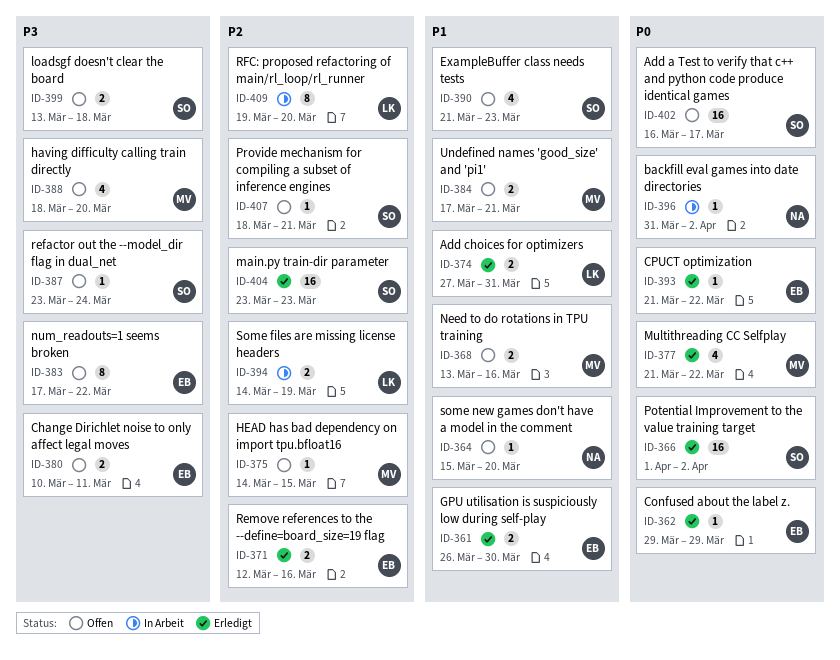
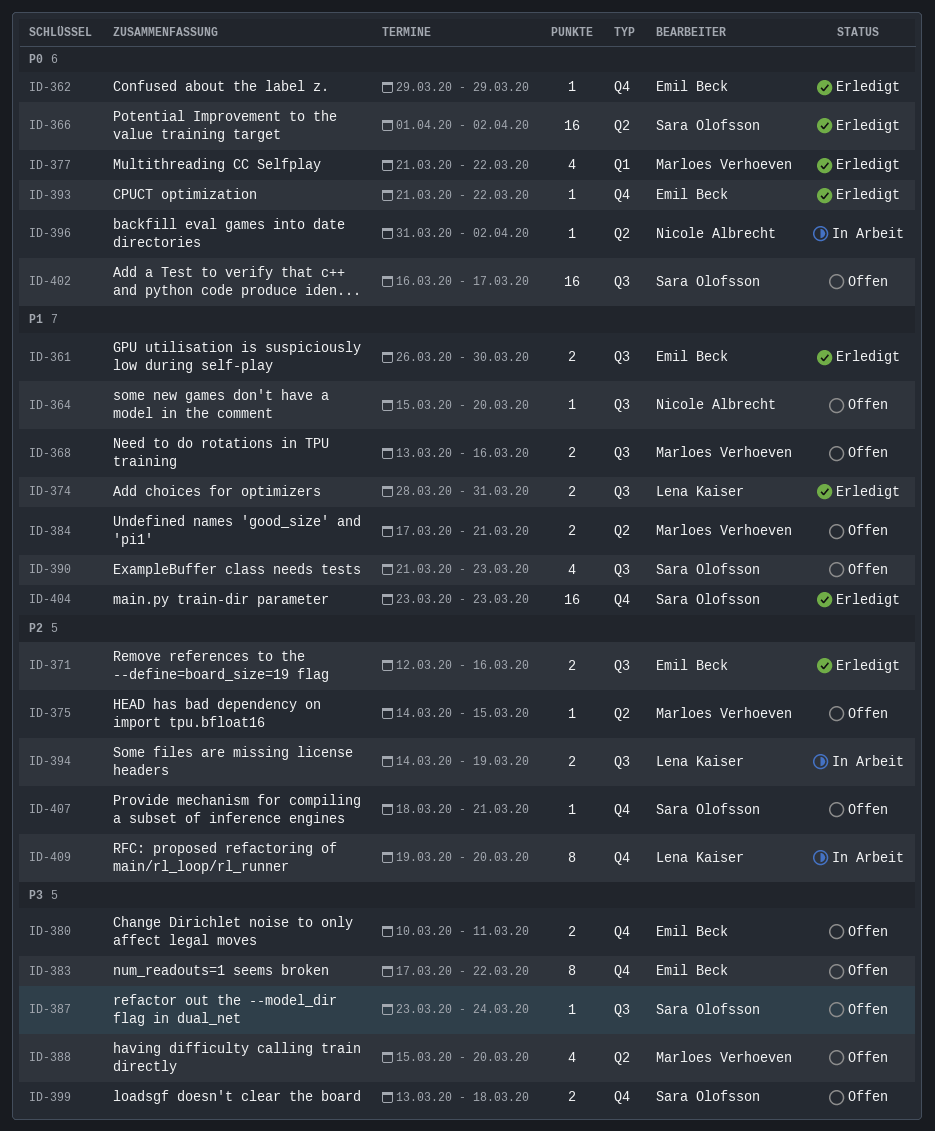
ID-374, start: Mar 27 -> Mar 28
ID-388, start: Mar 18 -> Mar 15
ID-404, priority: P2 -> P1

